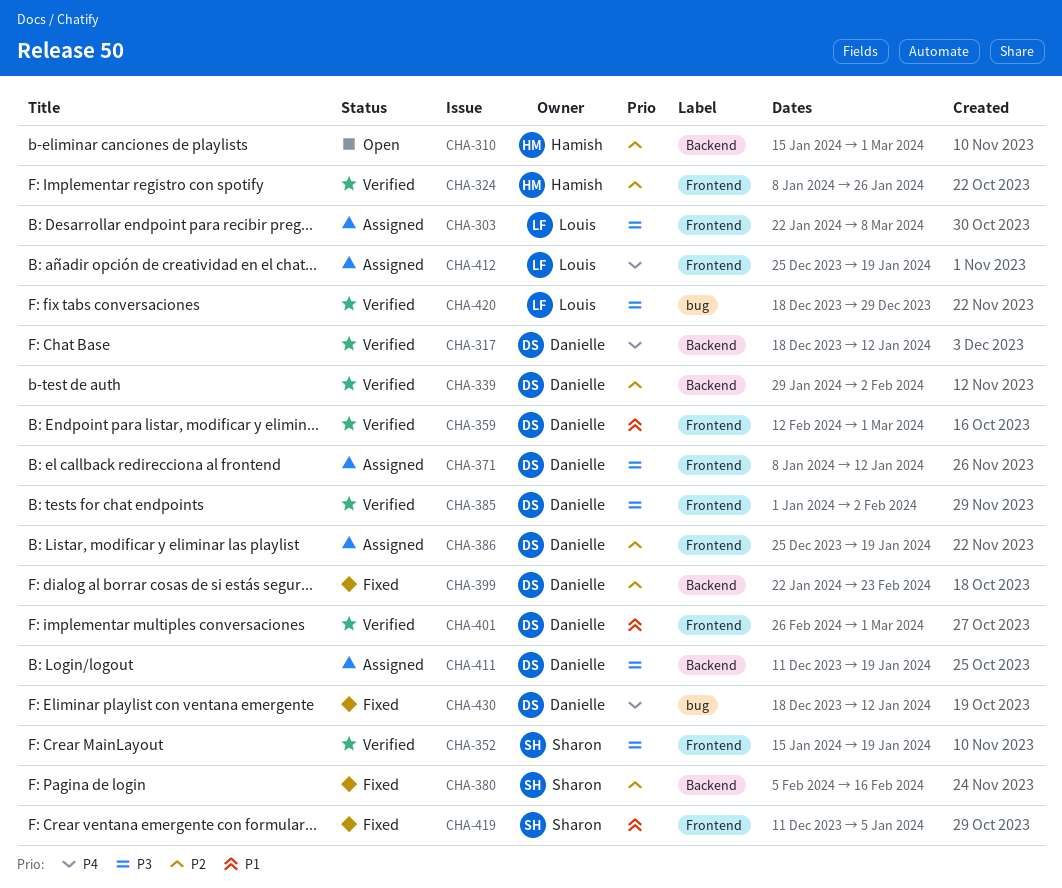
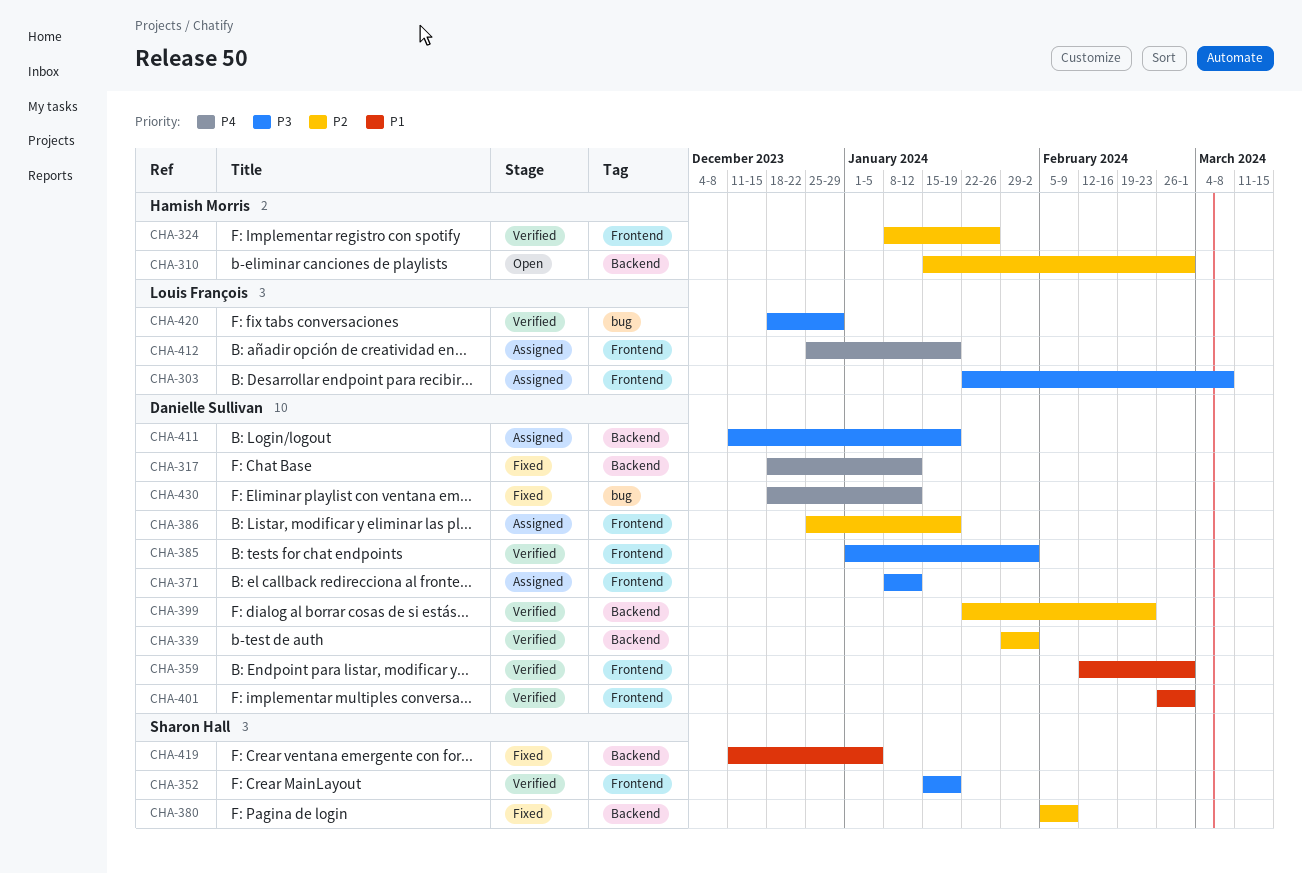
CHA-317, status: Verified -> Fixed
CHA-380, due: Feb 16 -> Feb 9
CHA-399, status: Fixed -> Verified
CHA-419, label: Frontend -> Backend

